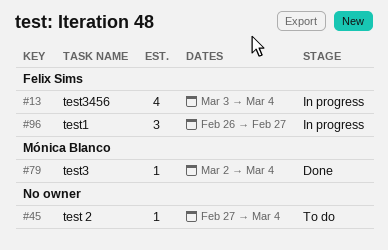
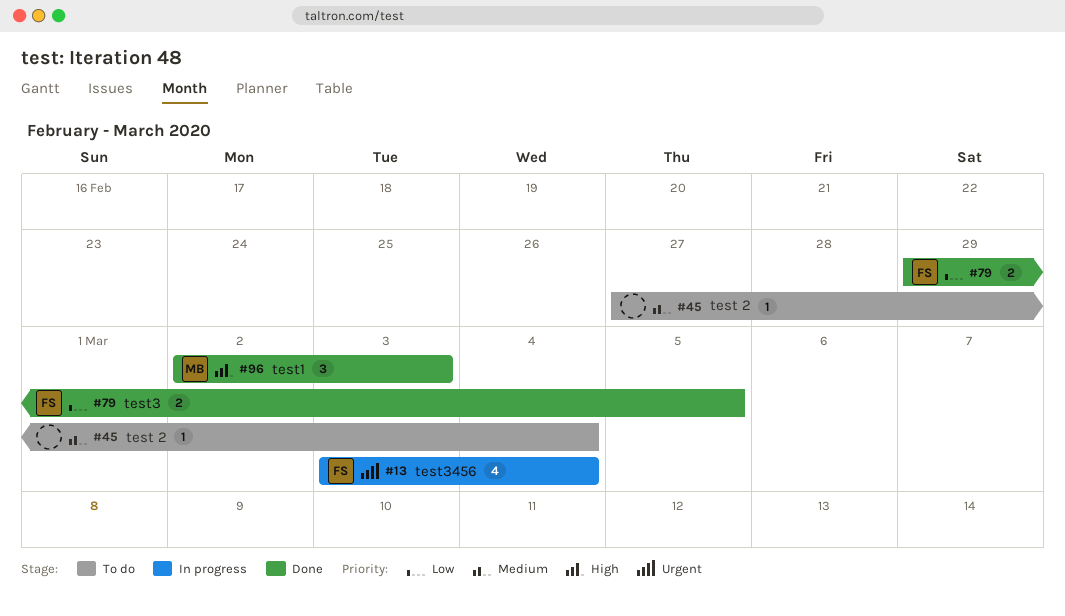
#79, owner: Mónica Blanco -> Felix Sims
#79, estimate: 1 -> 2
#79, start: Mar 2 -> Feb 29
#79, due: Mar 4 -> Mar 5
#96, status: In progress -> Done
#96, owner: Felix Sims -> Mónica Blanco
#96, start: Feb 26 -> Mar 2
#96, due: Feb 27 -> Mar 3

